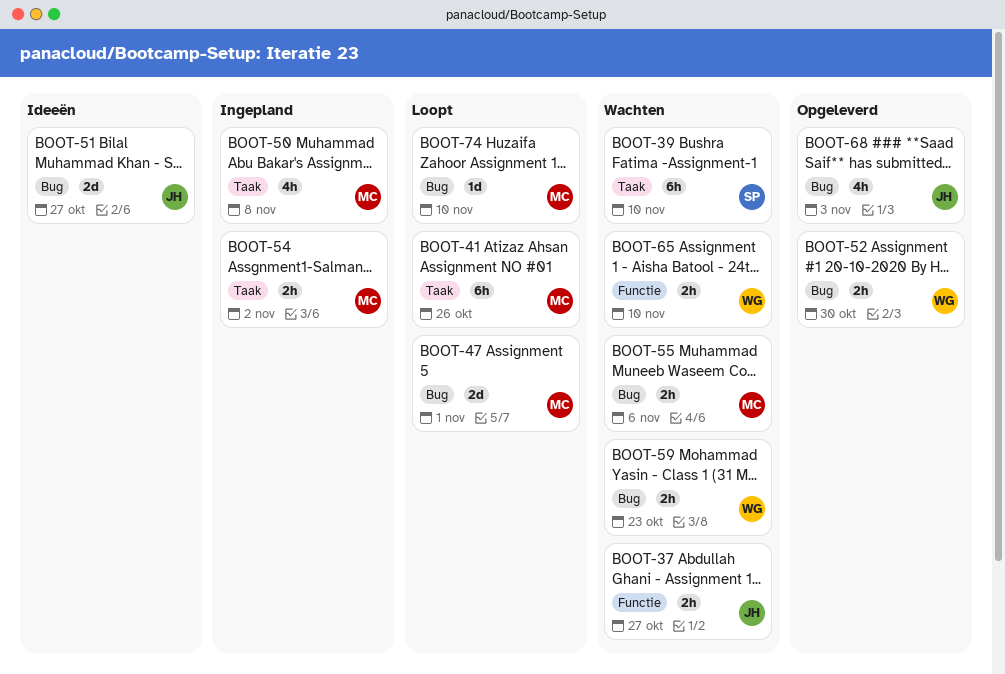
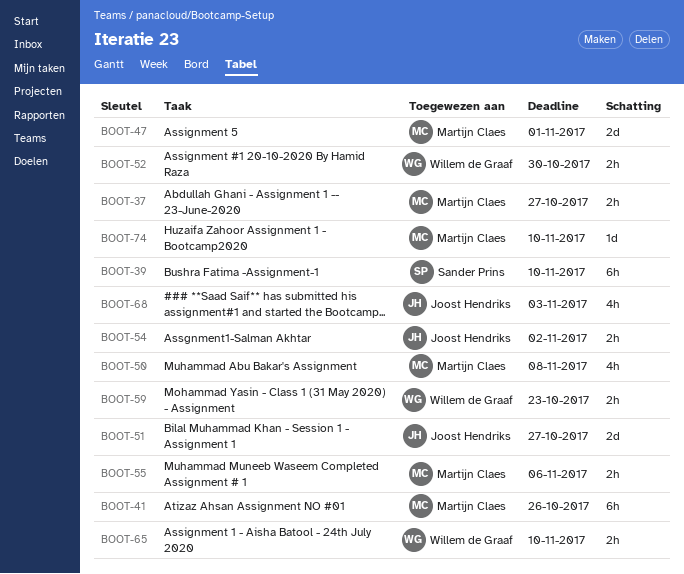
BOOT-37, owner: Joost Hendriks -> Martijn Claes
BOOT-54, owner: Martijn Claes -> Joost Hendriks

